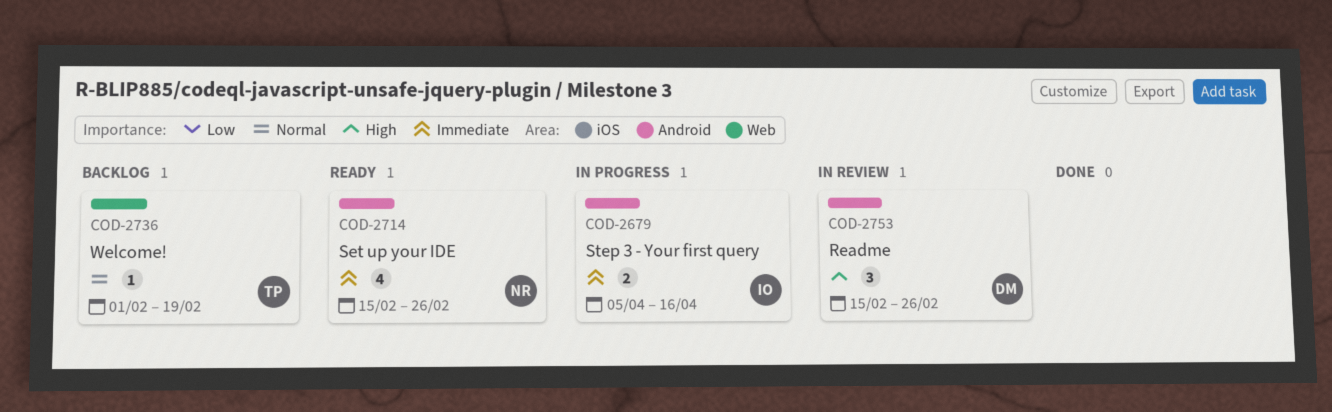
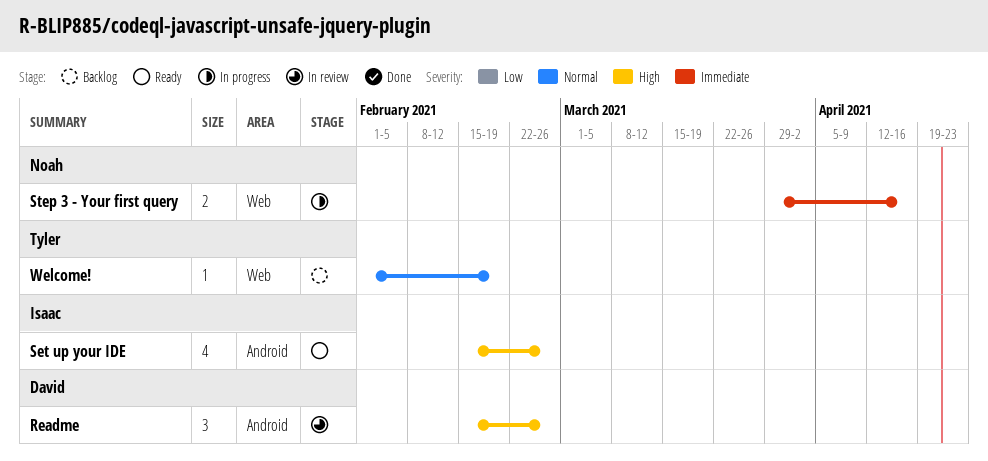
Set up your IDE, owner: Noah -> Isaac
Set up your IDE, priority: Immediate -> High
Step 3 - Your first query, owner: Isaac -> Noah
Step 3 - Your first query, label: Android -> Web
Step 3 - Your first query, start: Apr 5 -> Mar 29

